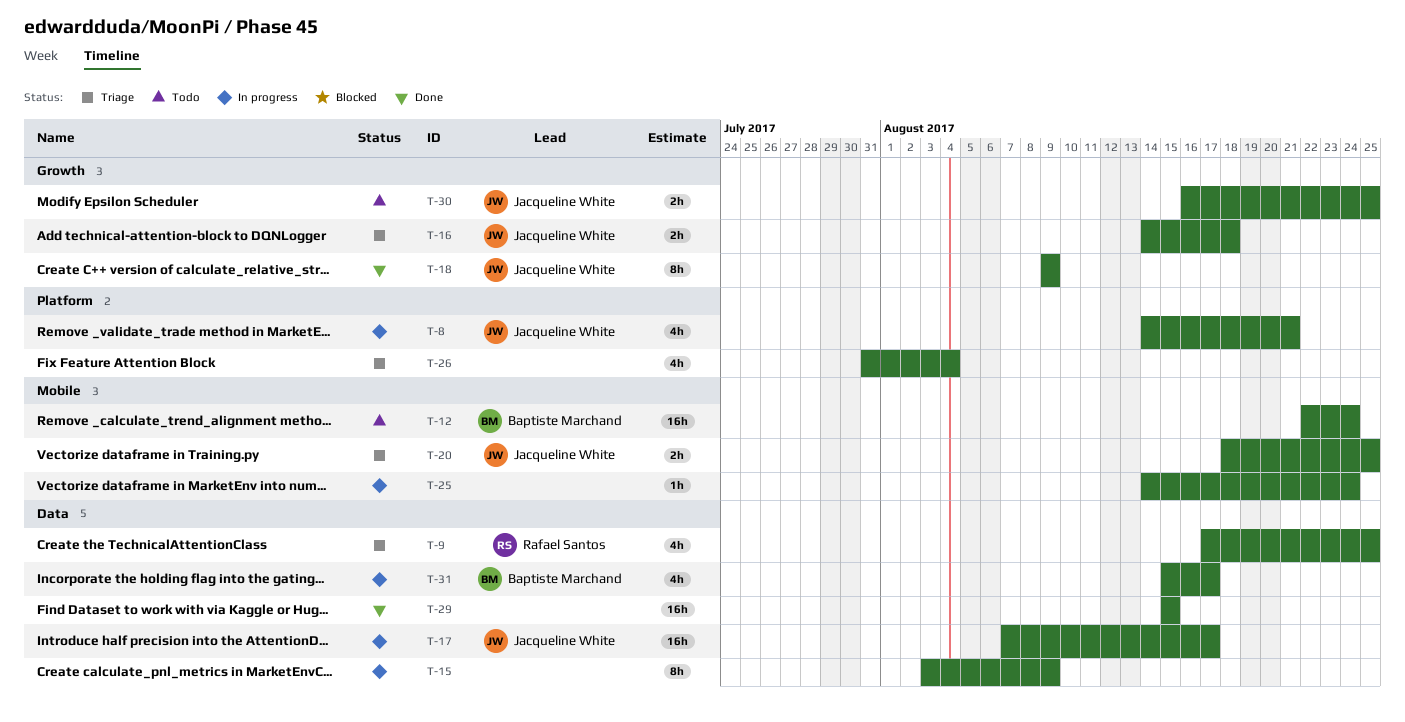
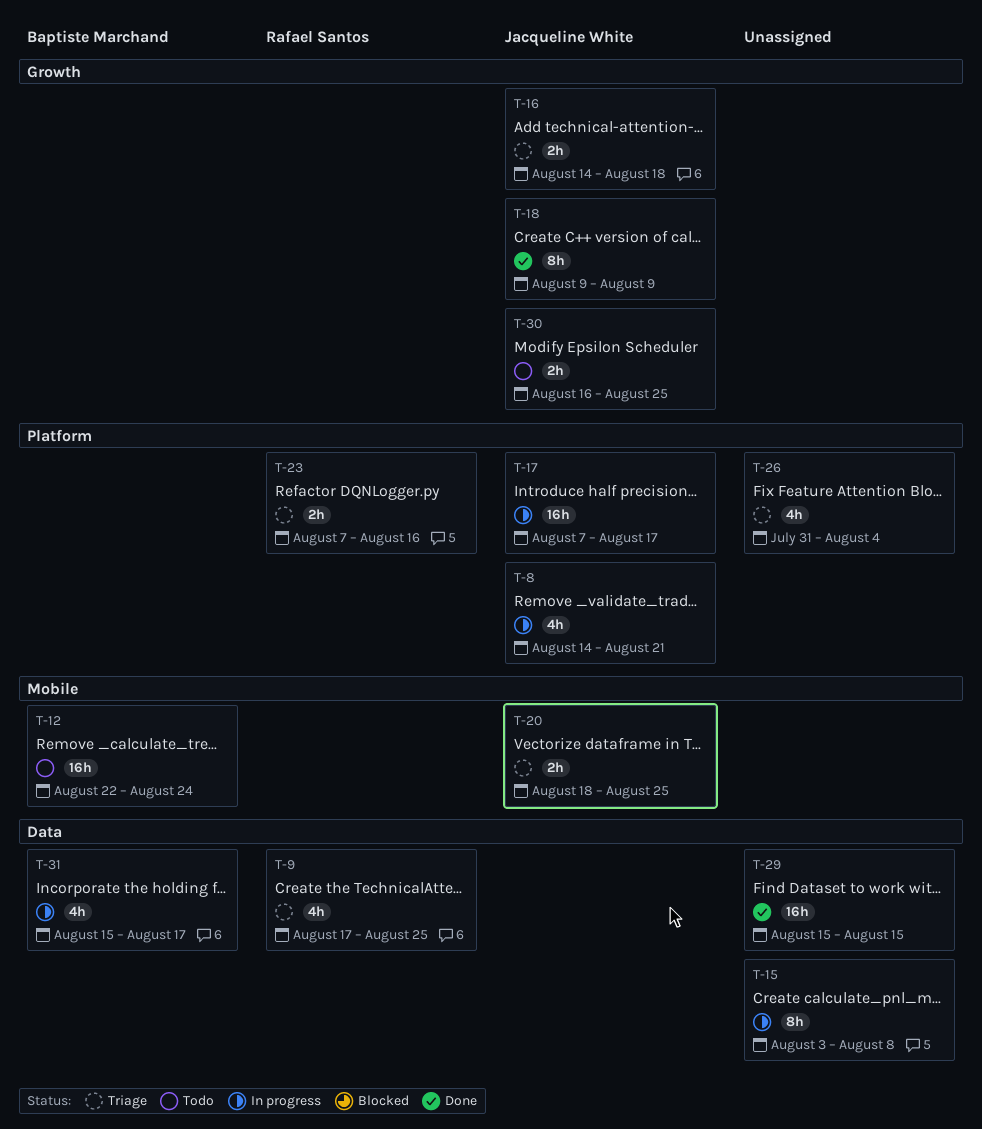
T-15, due: Aug 9 -> Aug 8
T-17, label: Data -> Platform
T-23: none -> present
T-25: present -> none

